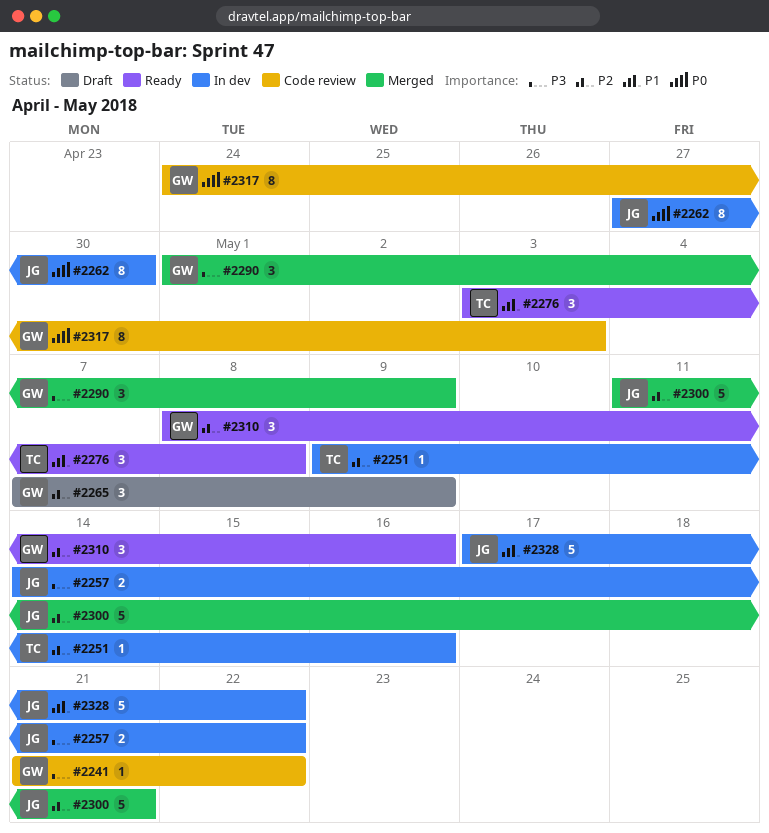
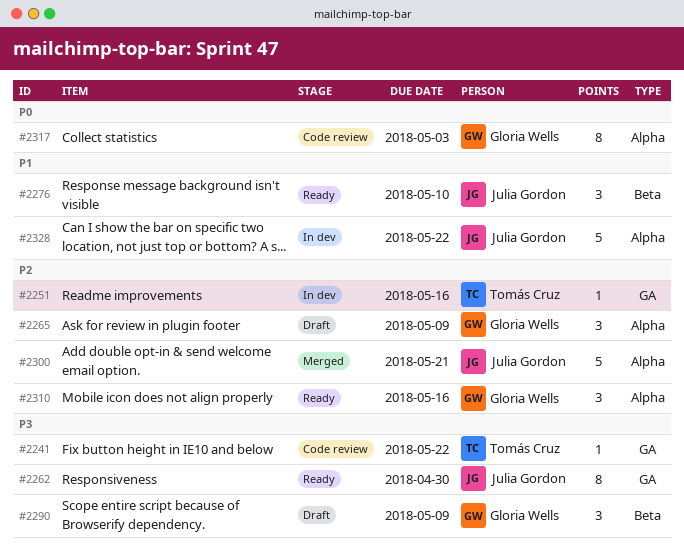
#2241, owner: Gloria Wells -> Tomás Cruz
#2257: present -> none
#2262, status: In dev -> Ready
#2262, priority: P0 -> P3
#2276, owner: Tomás Cruz -> Julia Gordon
#2276, due: May 8 -> May 10
#2290, status: Merged -> Draft

